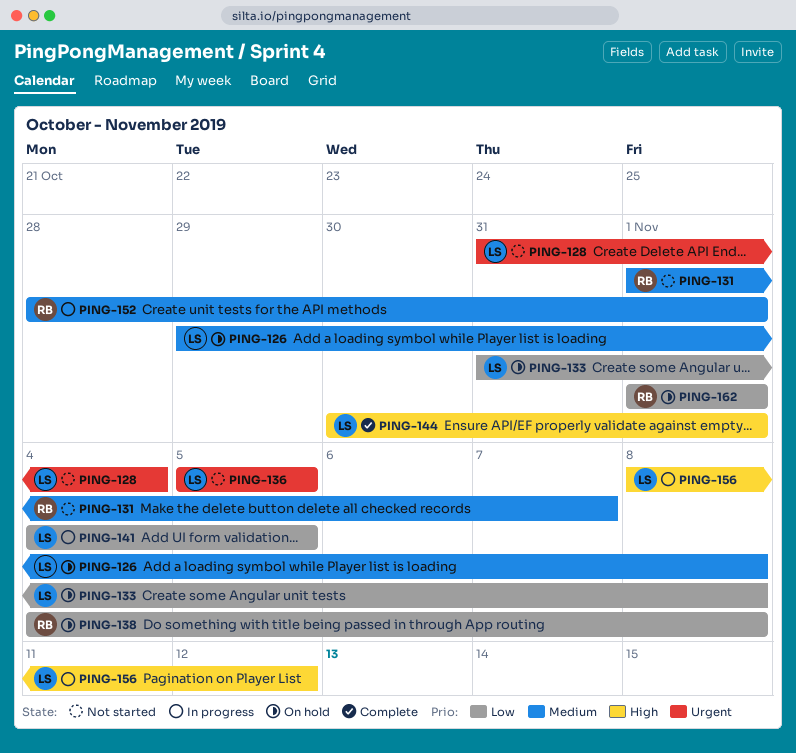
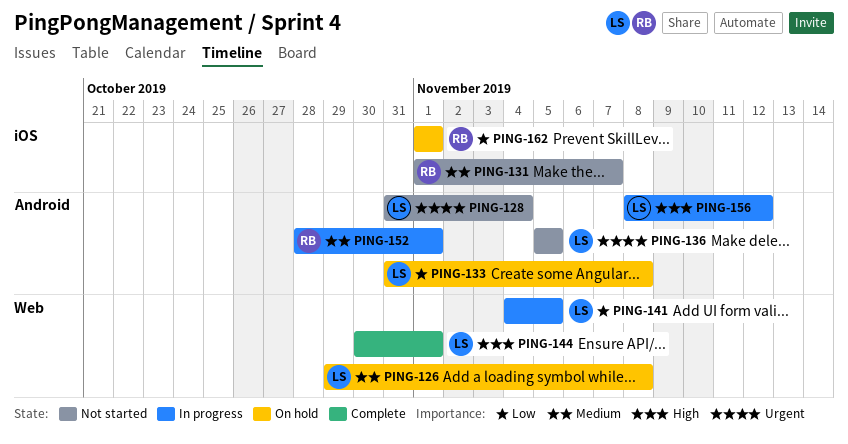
PING-138: present -> none

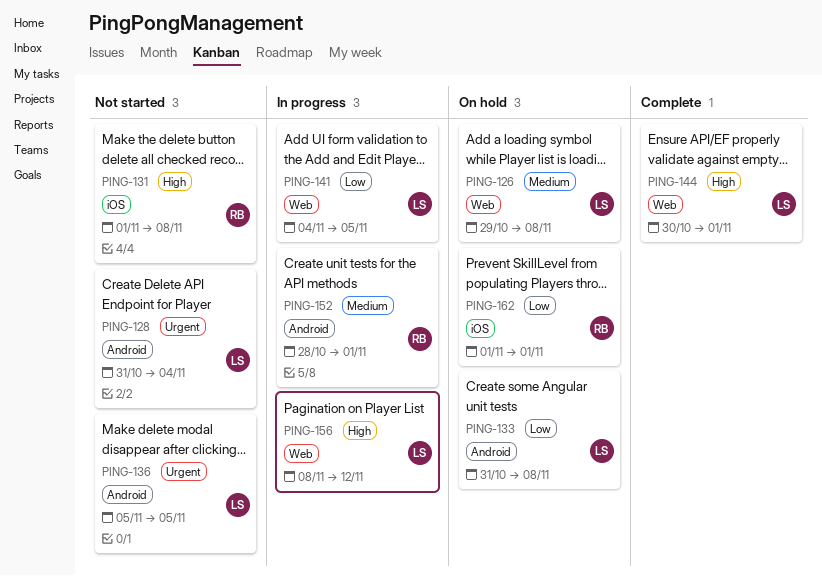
PING-131, priority: Medium -> High
PING-131, due: Nov 7 -> Nov 8
PING-156, label: Android -> Web

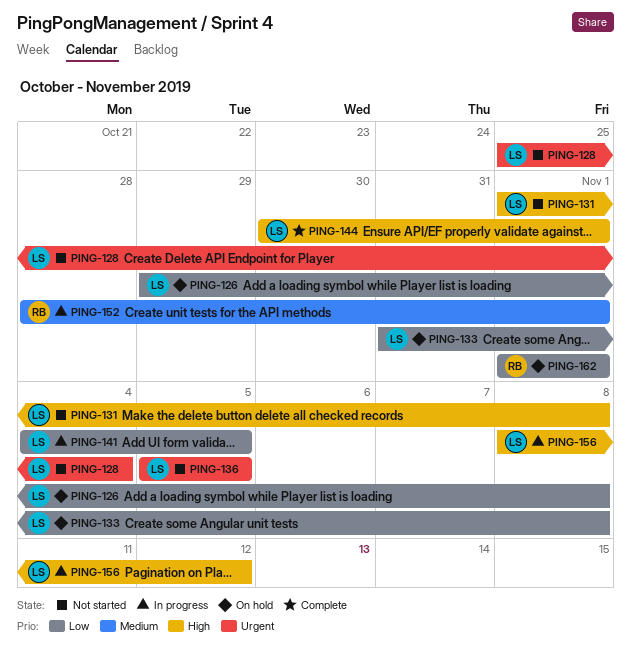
PING-126, priority: Medium -> Low
PING-128, start: Oct 31 -> Oct 25
PING-131, owner: RB -> LS

